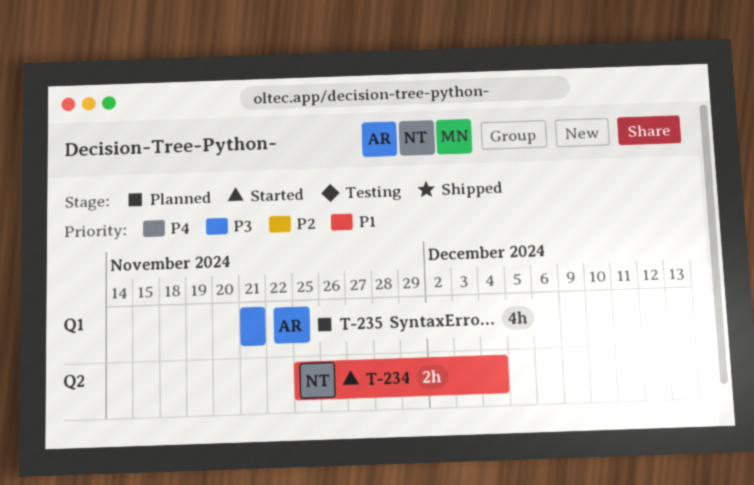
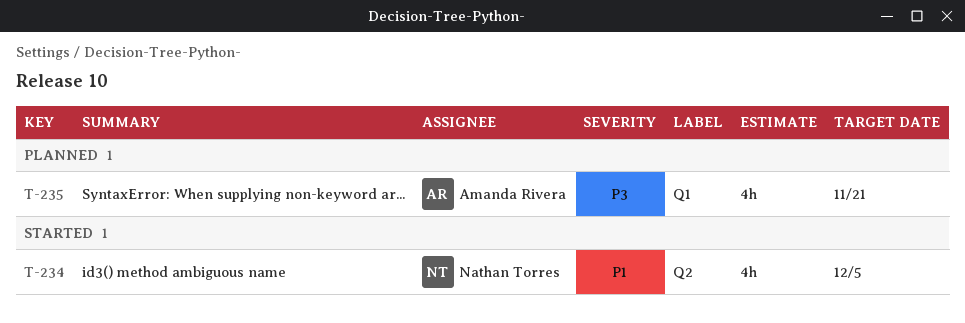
T-234, estimate: 2h -> 4h
T-234, due: Dec 4 -> Dec 5

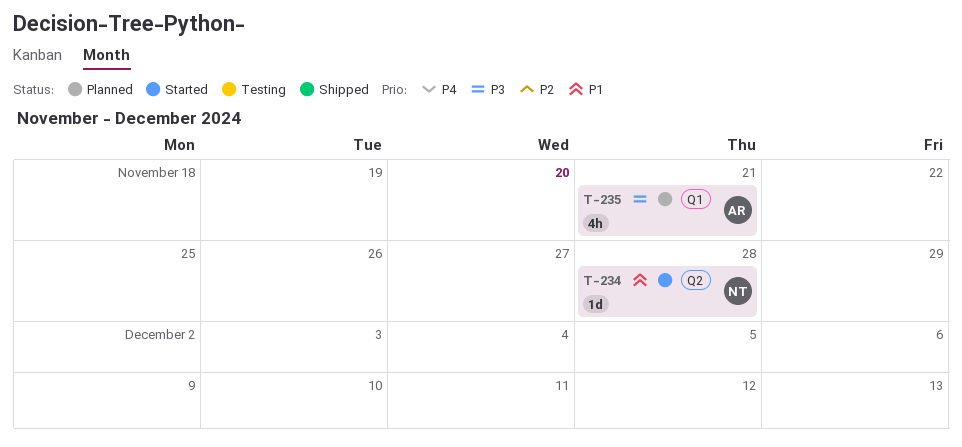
T-234, estimate: 4h -> 1d
T-234, due: Dec 5 -> Nov 28

